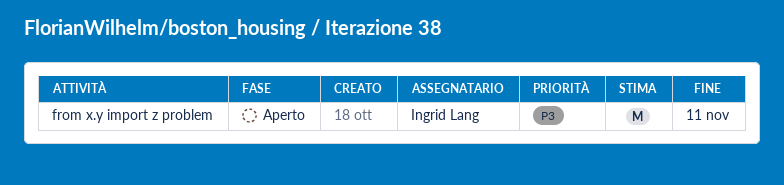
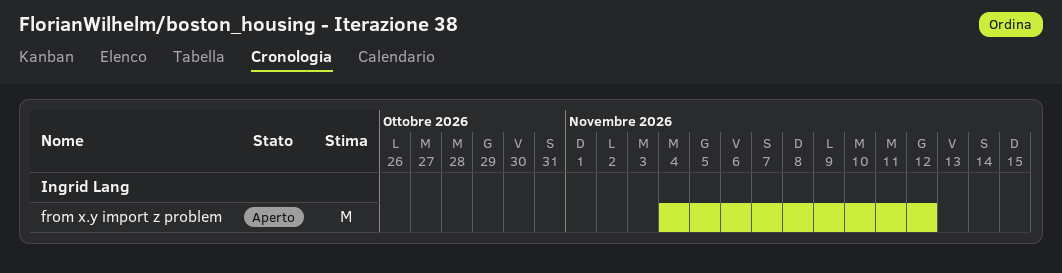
from x.y import z problem, due: Nov 11 -> Nov 12

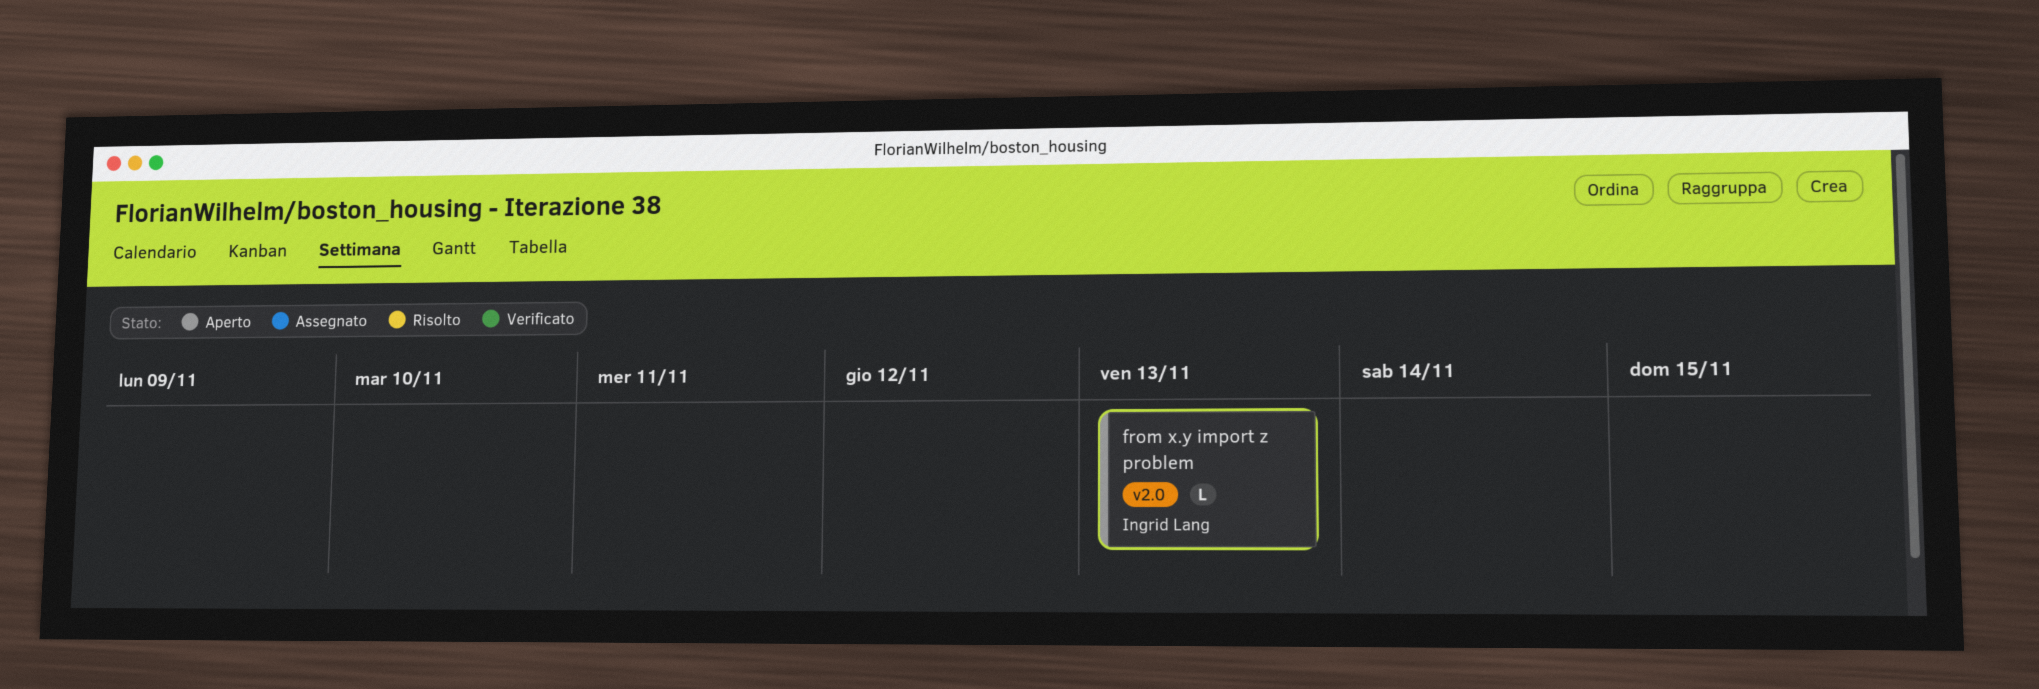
from x.y import z problem, estimate: M -> L
from x.y import z problem, due: Nov 12 -> Nov 13

